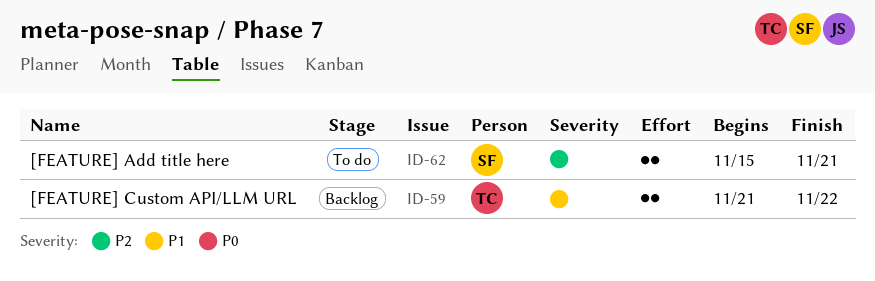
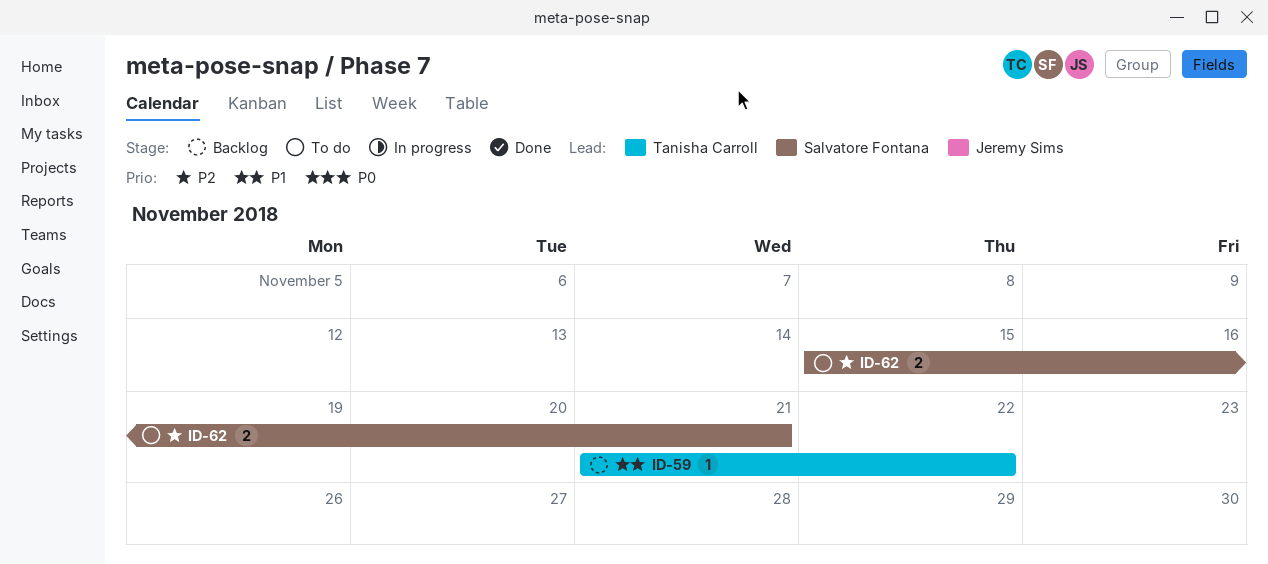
ID-59, estimate: 2 -> 1

